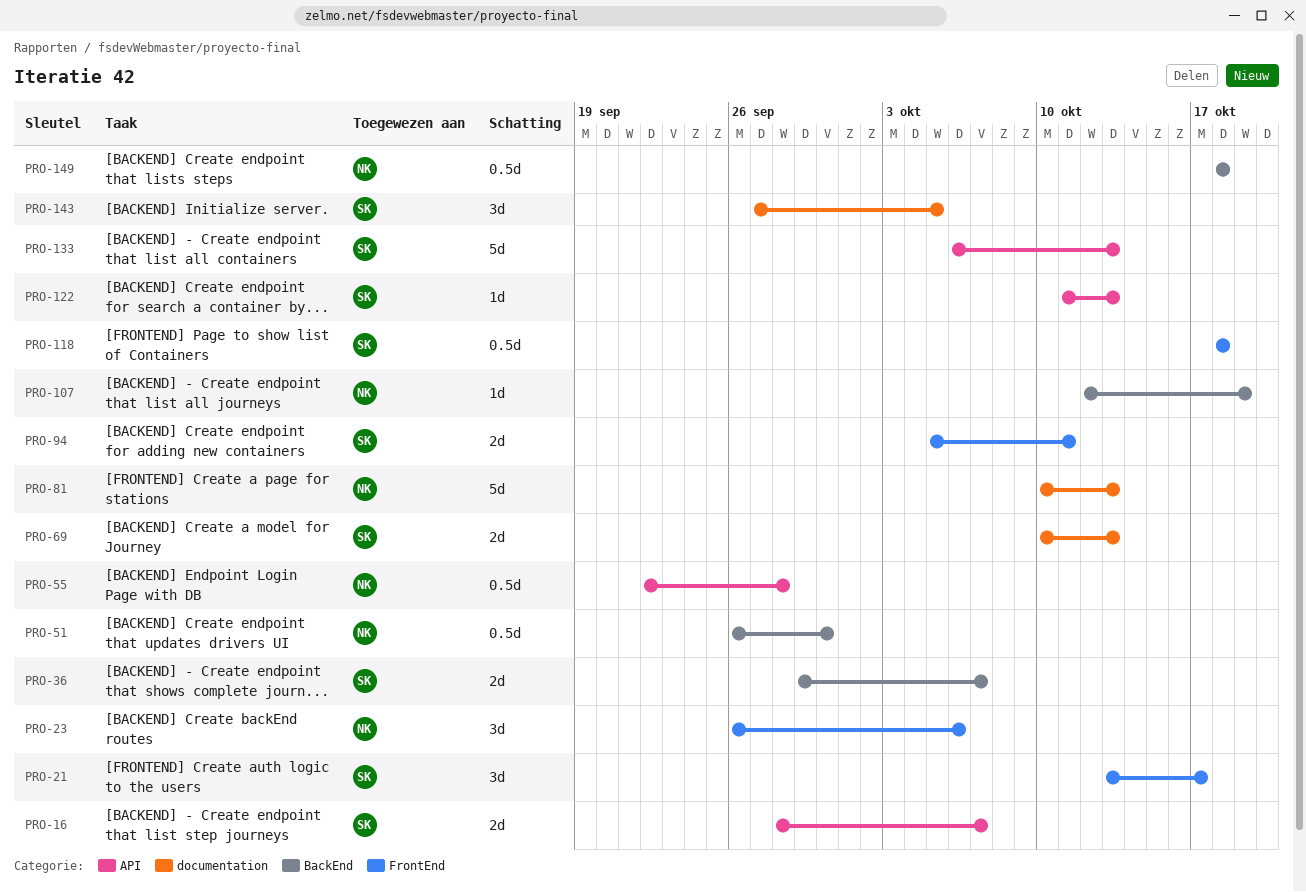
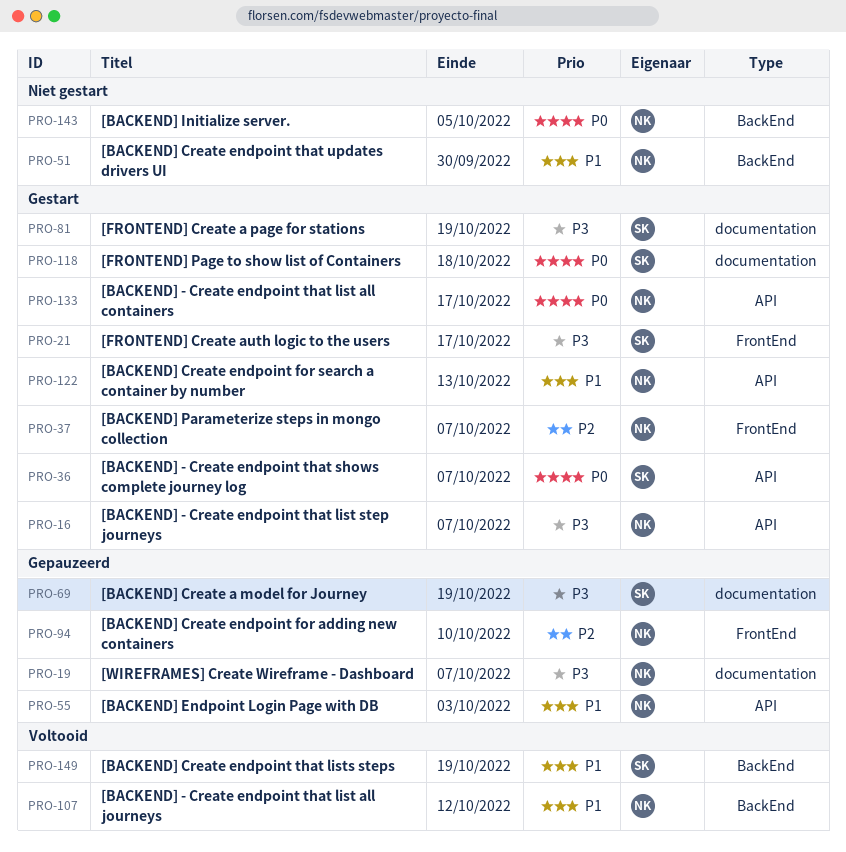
PRO-16, owner: SK -> NK
PRO-19: none -> present
PRO-23: present -> none
PRO-36, label: BackEnd -> API
PRO-37: none -> present
PRO-55, due: Sep 28 -> Oct 3
PRO-69, due: Oct 13 -> Oct 19
PRO-81, owner: NK -> SK
PRO-81, due: Oct 13 -> Oct 19
PRO-94, owner: SK -> NK
PRO-94, due: Oct 11 -> Oct 10
PRO-107, due: Oct 19 -> Oct 12
PRO-118, label: FrontEnd -> documentation
PRO-122, owner: SK -> NK
PRO-133, owner: SK -> NK
PRO-133, due: Oct 13 -> Oct 17
PRO-143, owner: SK -> NK
PRO-143, label: documentation -> BackEnd
PRO-149, owner: NK -> SK
PRO-149, due: Oct 18 -> Oct 19

